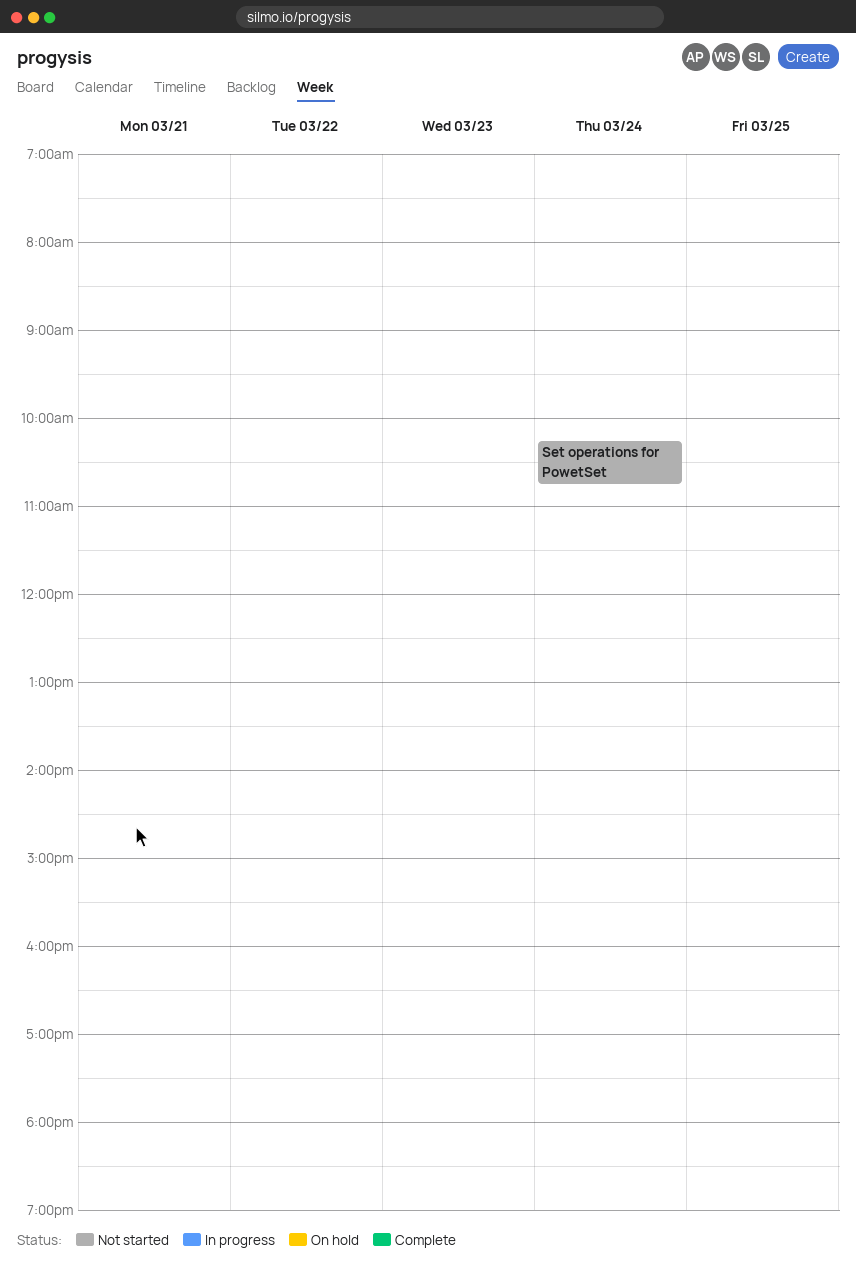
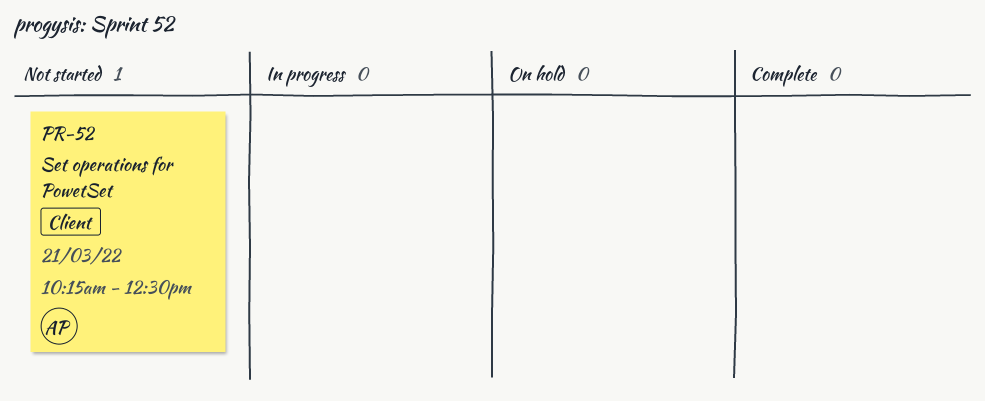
Set operations for PowetSet, day: Mar 24 -> Mar 21
Set operations for PowetSet, ends: 10:45 -> 12:30

